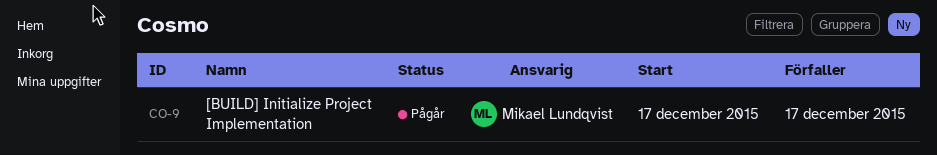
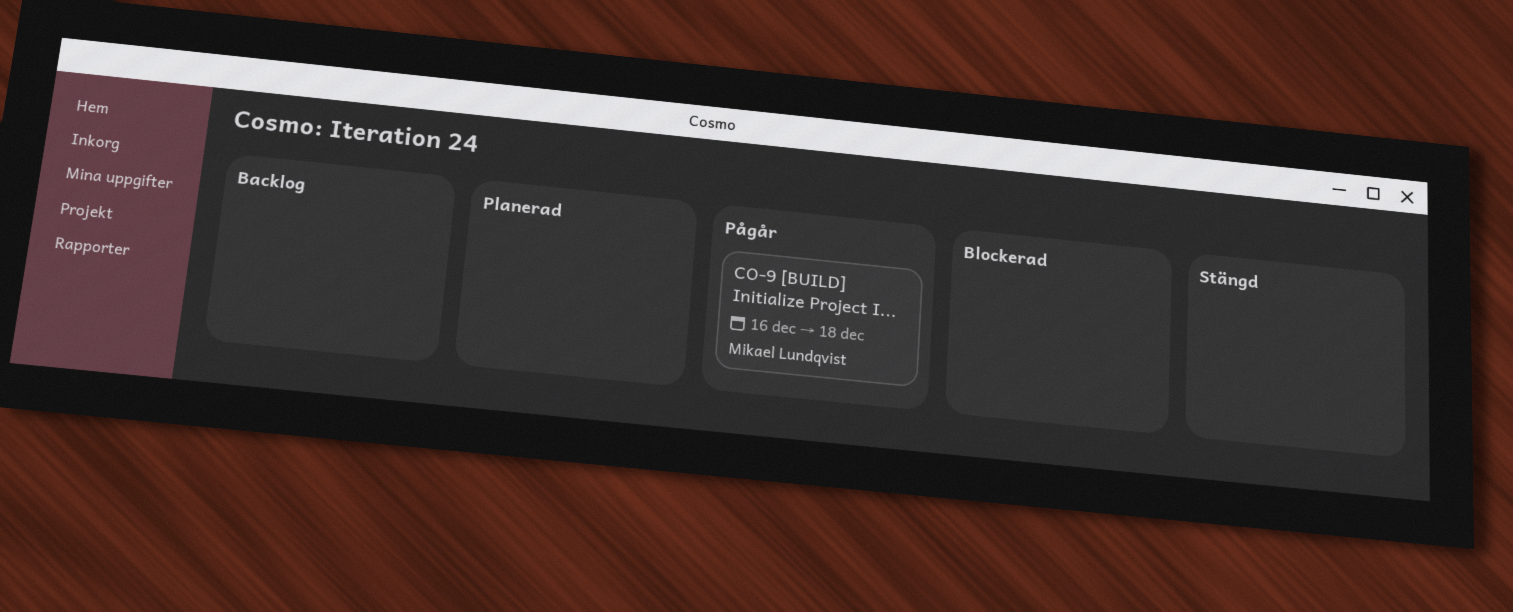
CO-9, start: Dec 17 -> Dec 16
CO-9, due: Dec 17 -> Dec 18

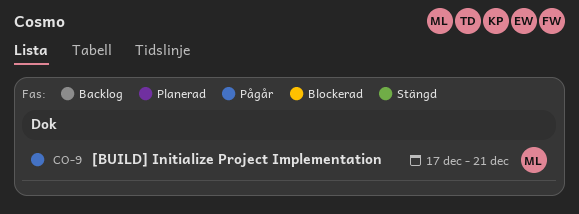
CO-9, start: Dec 16 -> Dec 17
CO-9, due: Dec 18 -> Dec 21

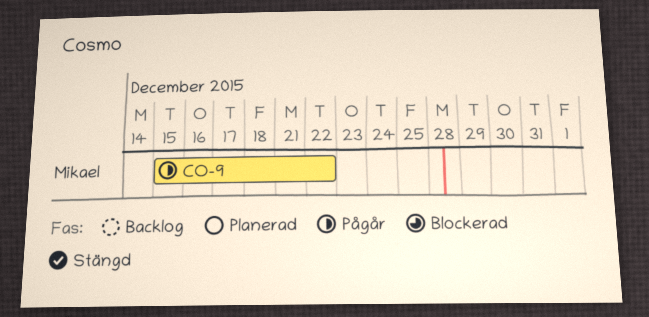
CO-9, start: Dec 17 -> Dec 15
CO-9, due: Dec 21 -> Dec 22

